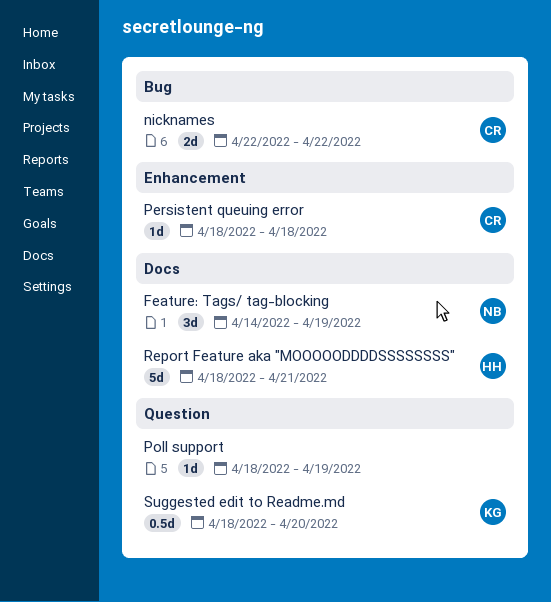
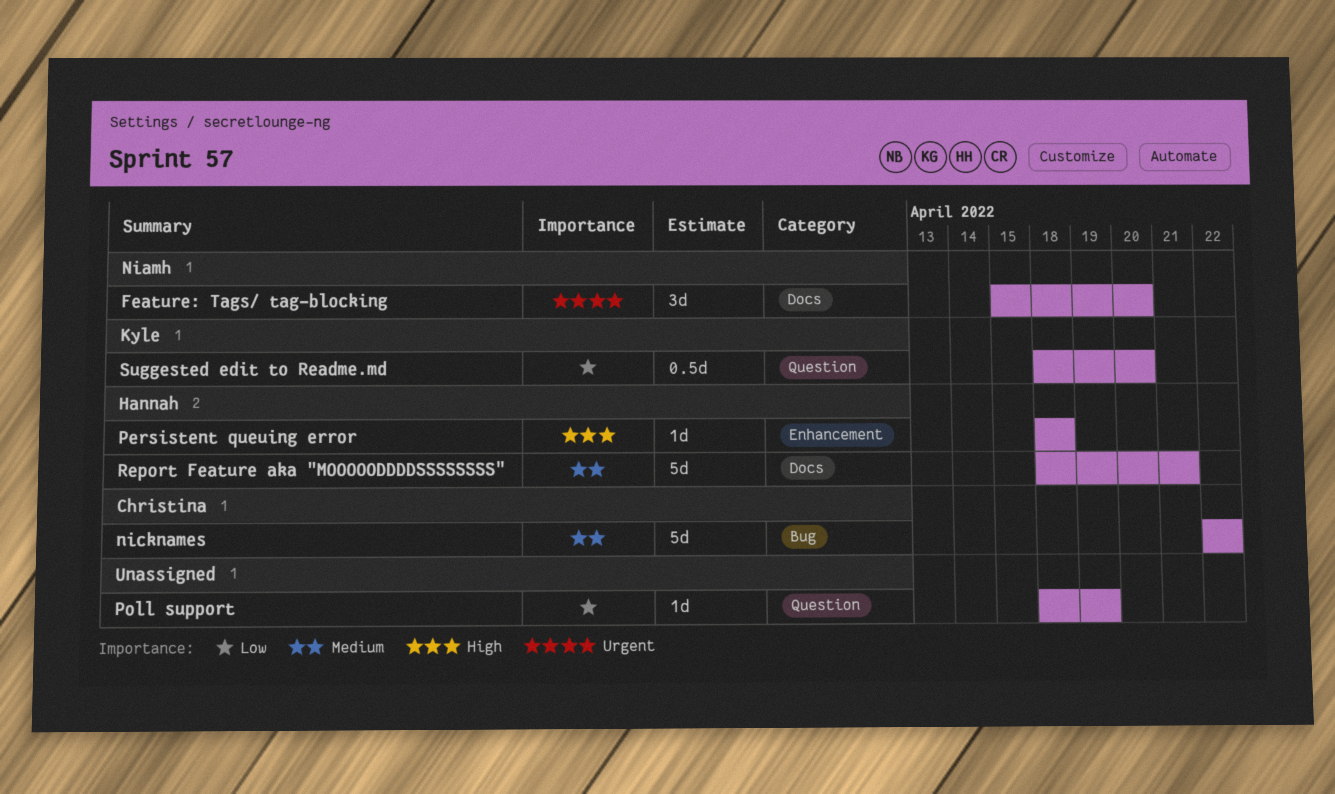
Feature: Tags/ tag-blocking, start: Apr 14 -> Apr 15
Feature: Tags/ tag-blocking, due: Apr 19 -> Apr 20
nicknames, estimate: 2d -> 5d
Persistent queuing error, owner: Christina -> Hannah

